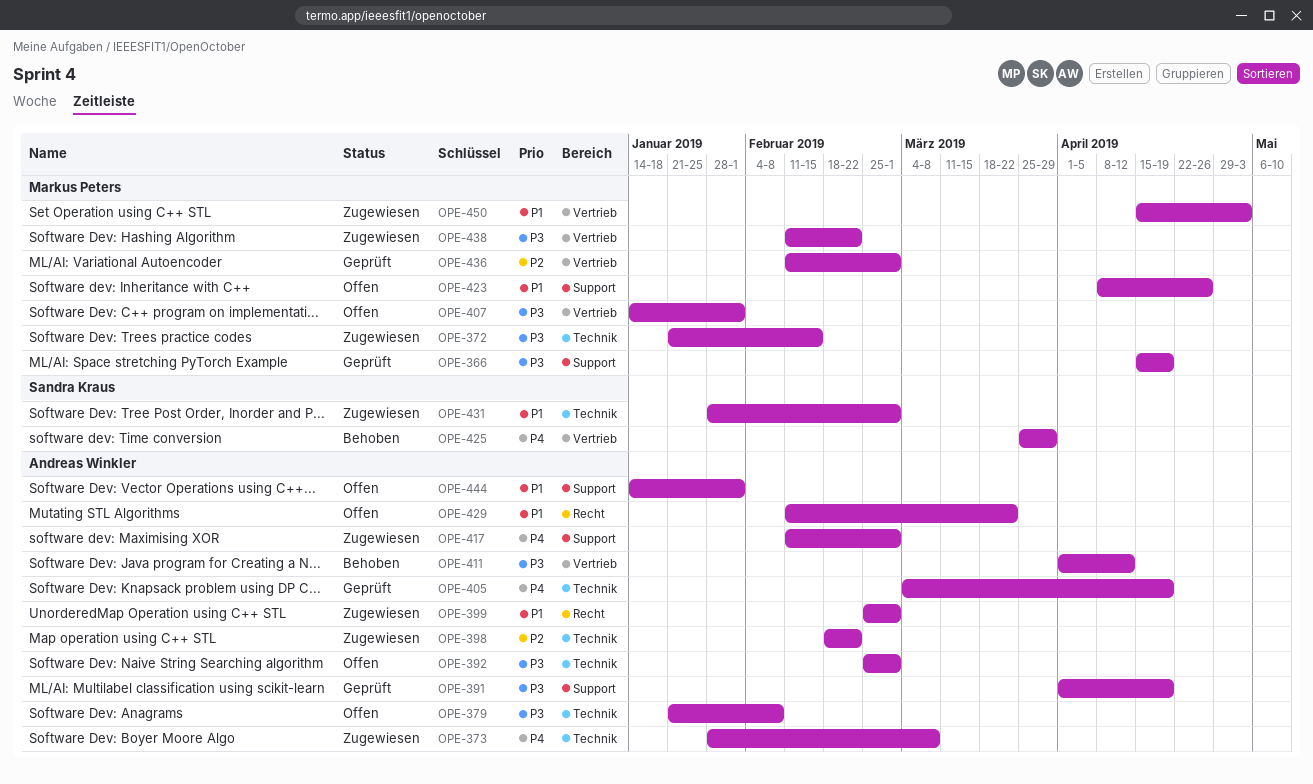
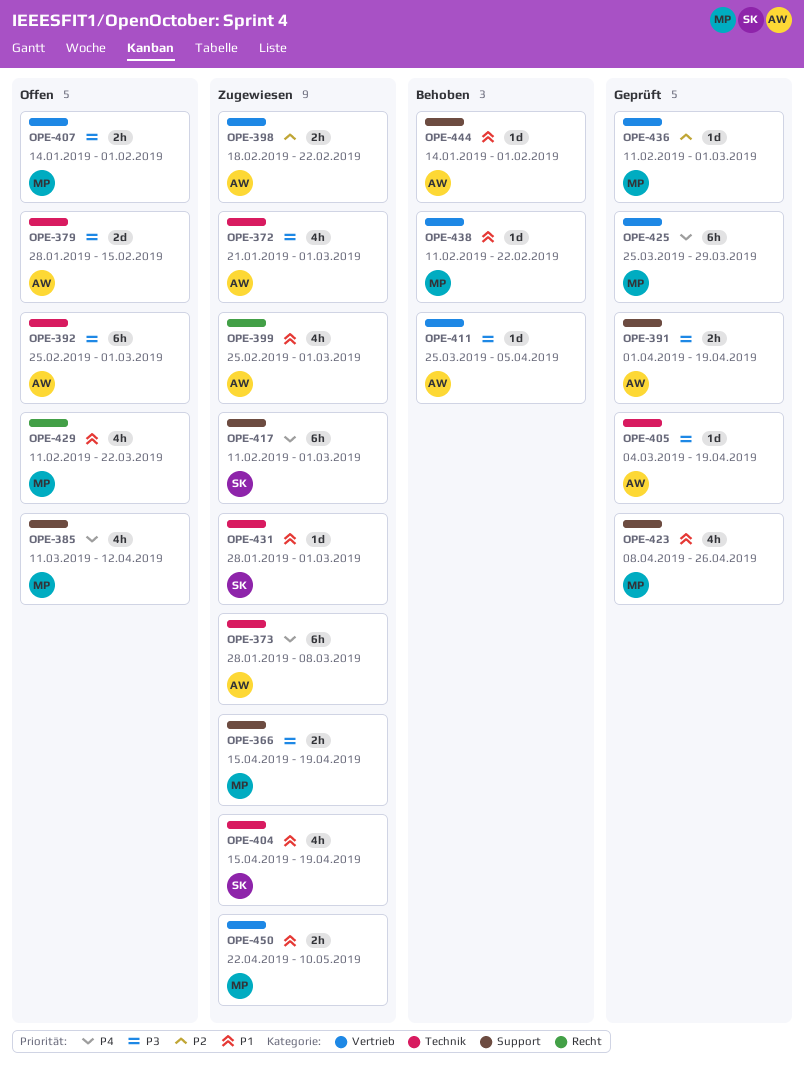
OPE-366, status: Geprüft -> Zugewiesen
OPE-372, owner: Markus Peters -> Andreas Winkler
OPE-372, due: Feb 15 -> Mar 1
OPE-379, start: Jan 21 -> Jan 28
OPE-379, due: Feb 8 -> Feb 15
OPE-385: none -> present
OPE-398, label: Technik -> Vertrieb
OPE-404: none -> present
OPE-405, priority: P4 -> P3
OPE-411, start: Apr 1 -> Mar 25
OPE-411, due: Apr 12 -> Apr 5
OPE-417, owner: Andreas Winkler -> Sandra Kraus
OPE-423, status: Offen -> Geprüft
OPE-425, status: Behoben -> Geprüft
OPE-425, owner: Sandra Kraus -> Markus Peters
OPE-429, owner: Andreas Winkler -> Markus Peters
OPE-438, status: Zugewiesen -> Behoben
OPE-438, priority: P3 -> P1
OPE-444, status: Offen -> Behoben
OPE-450, start: Apr 15 -> Apr 22
OPE-450, due: May 3 -> May 10

